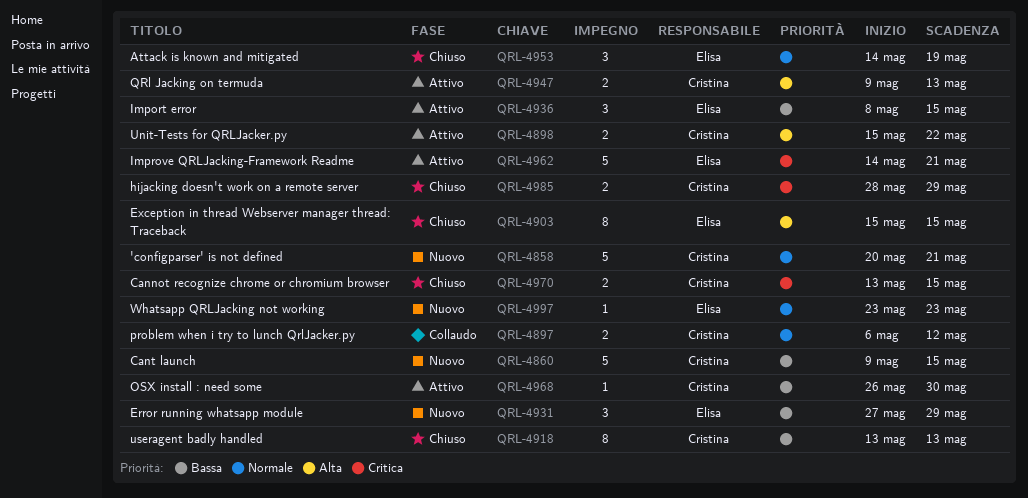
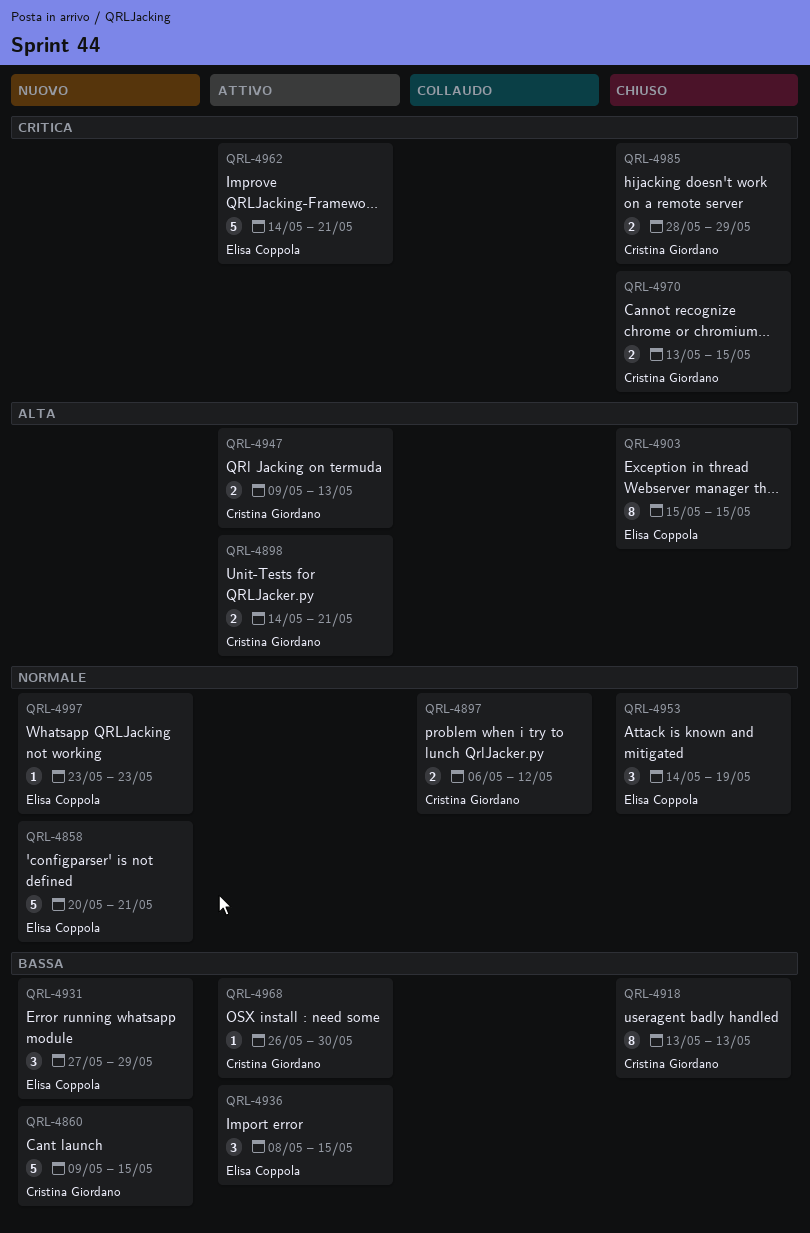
QRL-4858, owner: Cristina Giordano -> Elisa Coppola
QRL-4898, start: May 15 -> May 14
QRL-4898, due: May 22 -> May 21

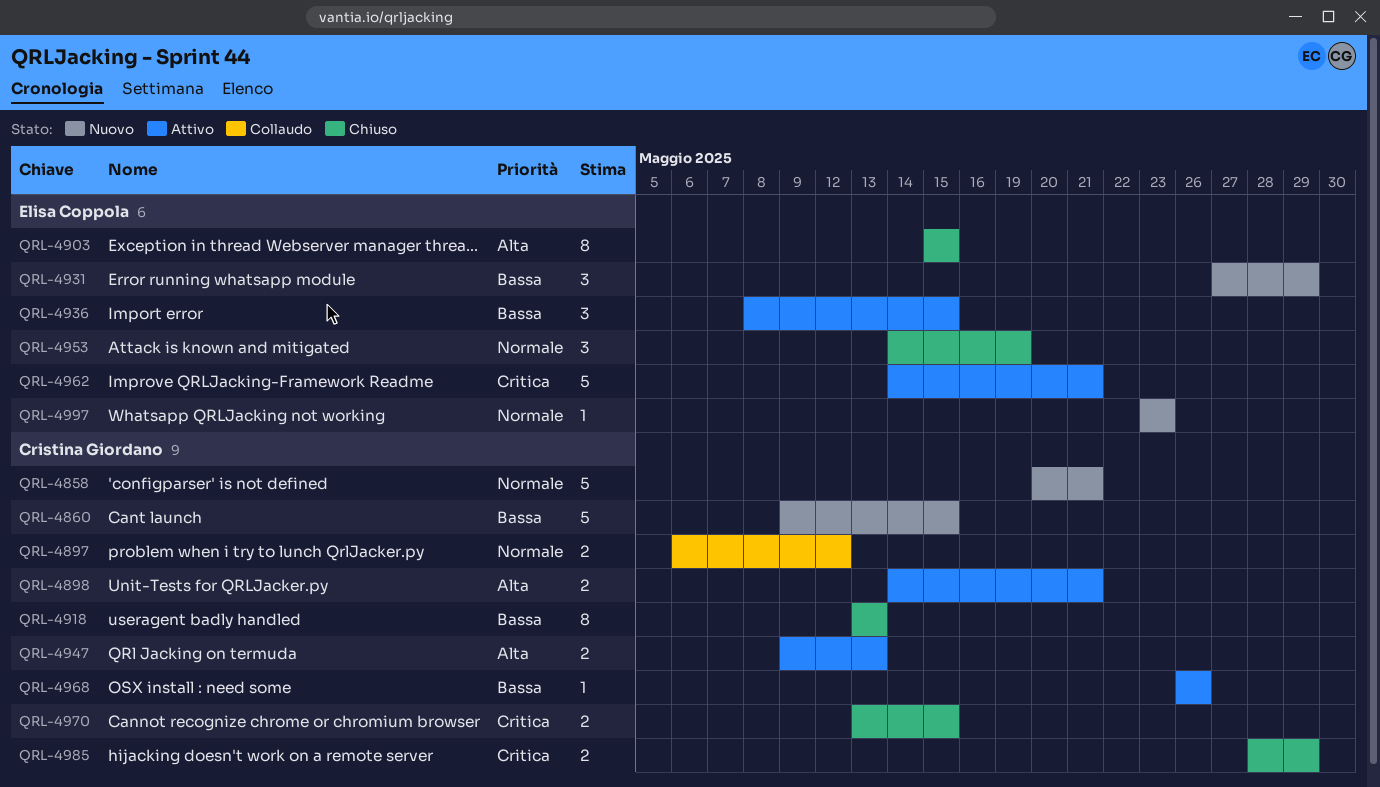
QRL-4858, owner: Elisa Coppola -> Cristina Giordano
QRL-4968, due: May 30 -> May 26

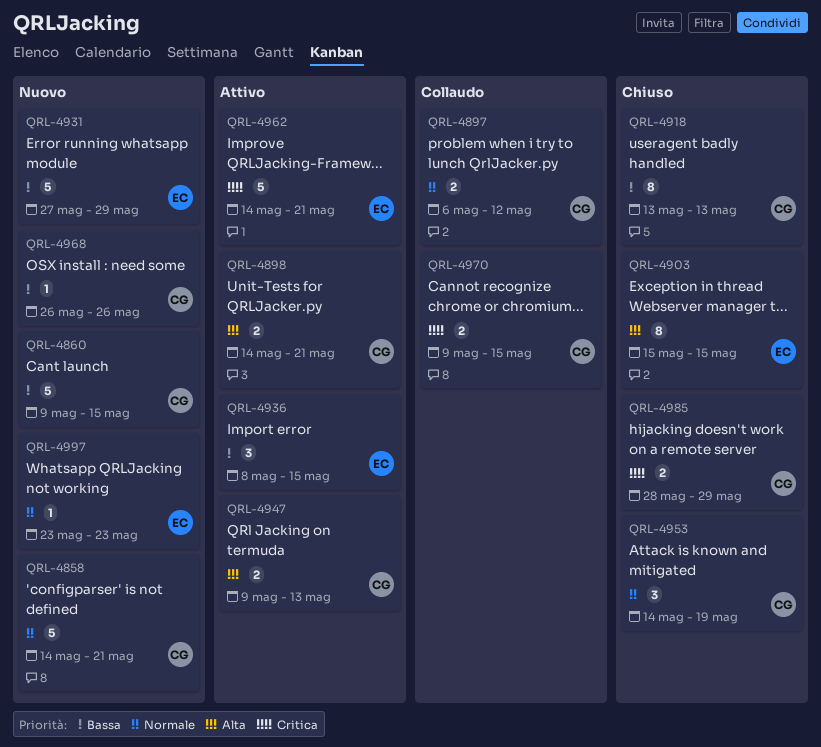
QRL-4858, start: May 20 -> May 14
QRL-4931, estimate: 3 -> 5
QRL-4953, owner: Elisa Coppola -> Cristina Giordano
QRL-4968, status: Attivo -> Nuovo
QRL-4970, status: Chiuso -> Collaudo
QRL-4970, start: May 13 -> May 9

